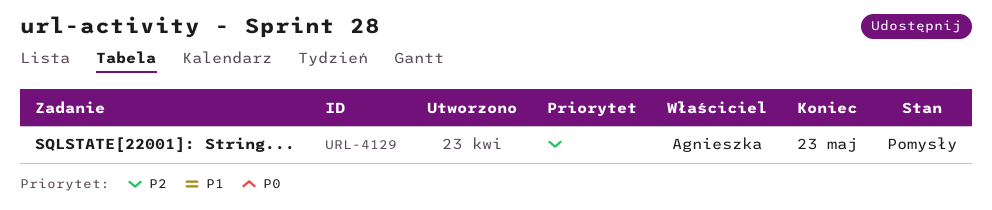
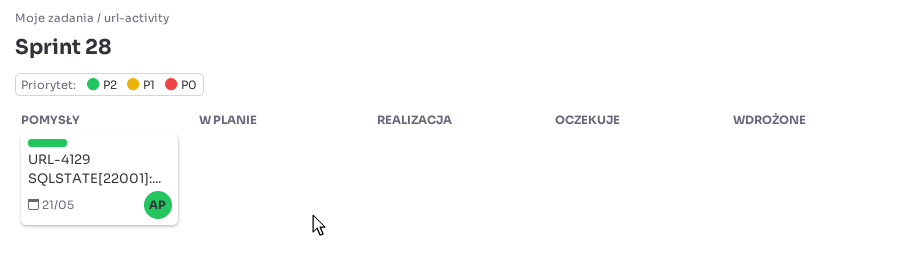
URL-4129, due: May 23 -> May 21

